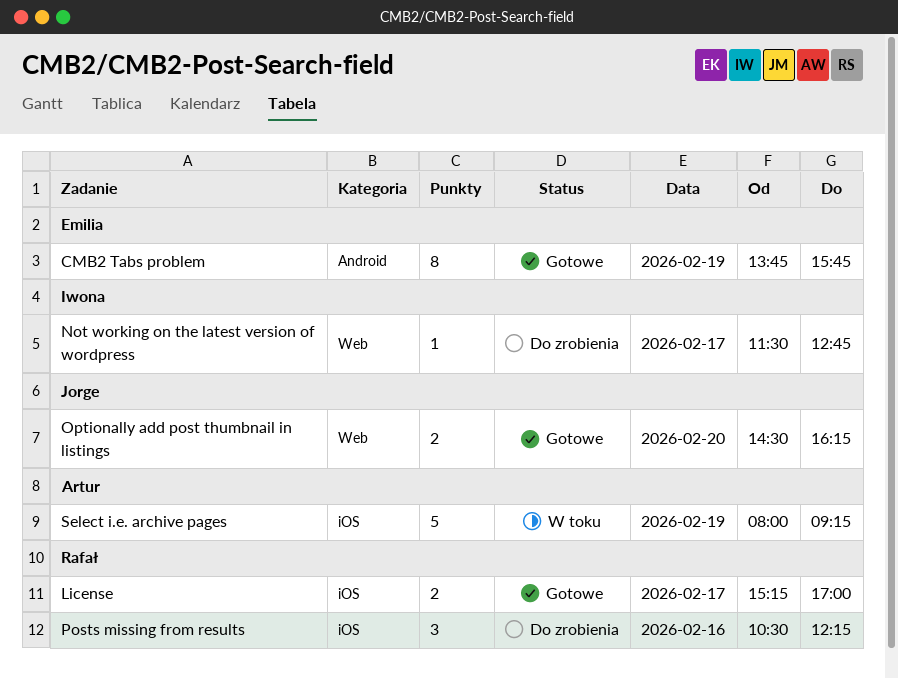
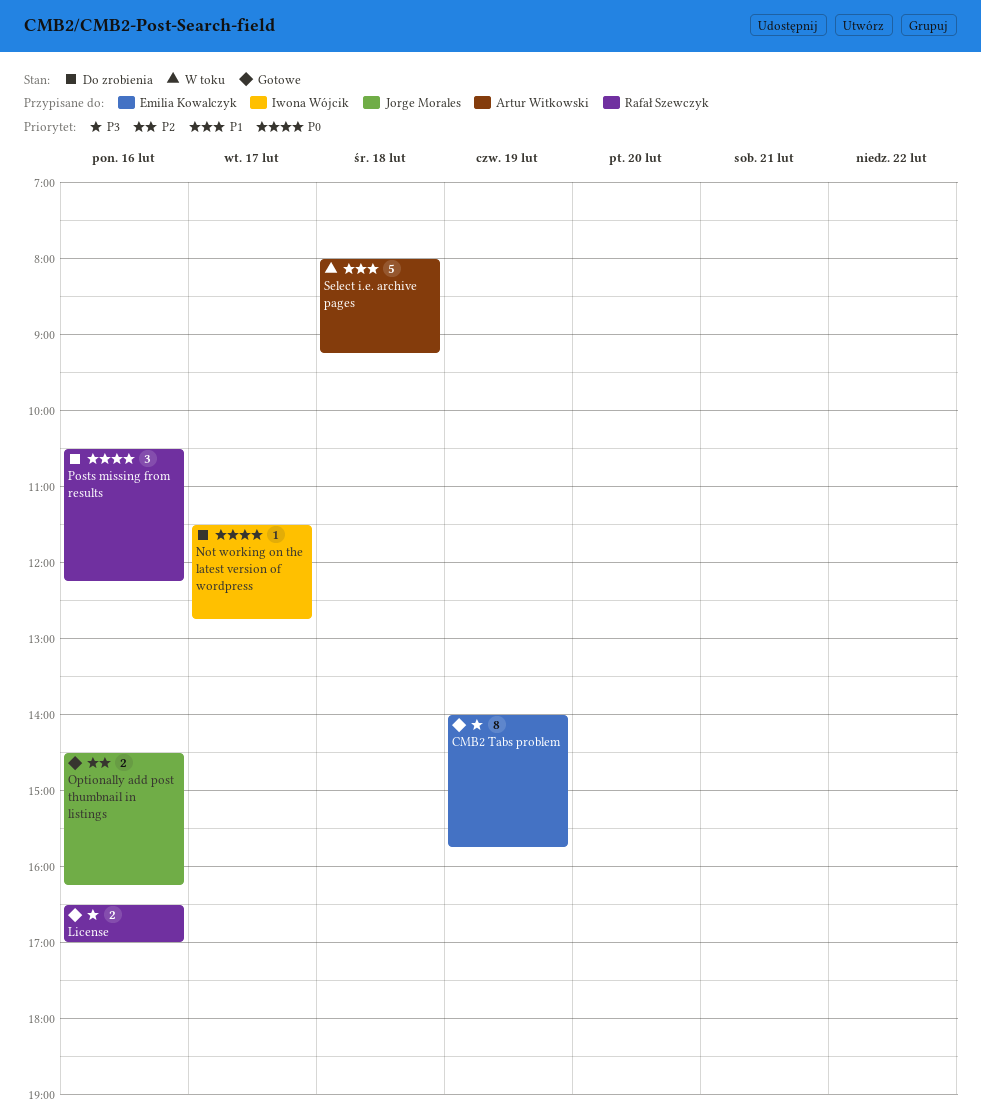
CMB2 Tabs problem, begins: 13:45 -> 14:00
License, day: Feb 17 -> Feb 16
License, begins: 15:15 -> 16:30
Optionally add post thumbnail in listings, day: Feb 20 -> Feb 16
Select i.e. archive pages, day: Feb 19 -> Feb 18

